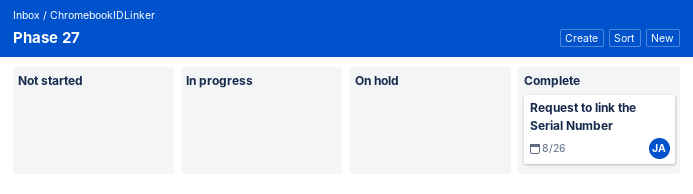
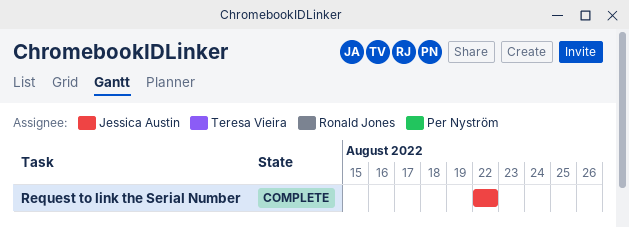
Request to link the Serial Number, due: Aug 26 -> Aug 22

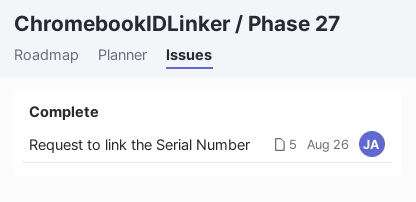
Request to link the Serial Number, due: Aug 22 -> Aug 26

